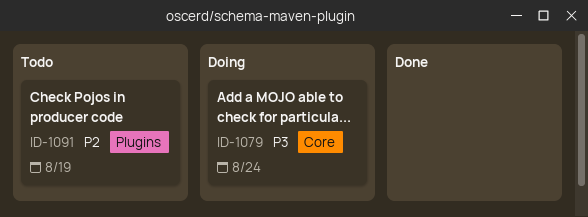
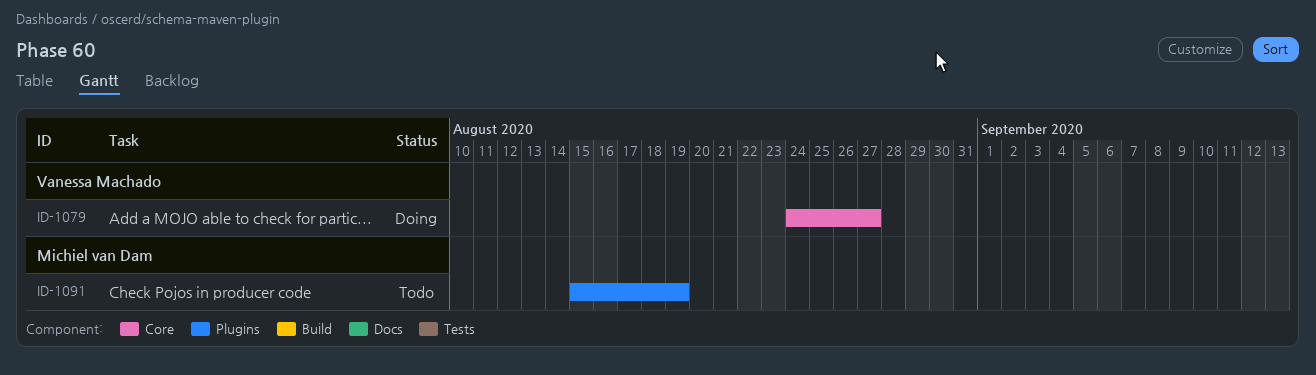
ID-1079, due: Aug 24 -> Aug 27

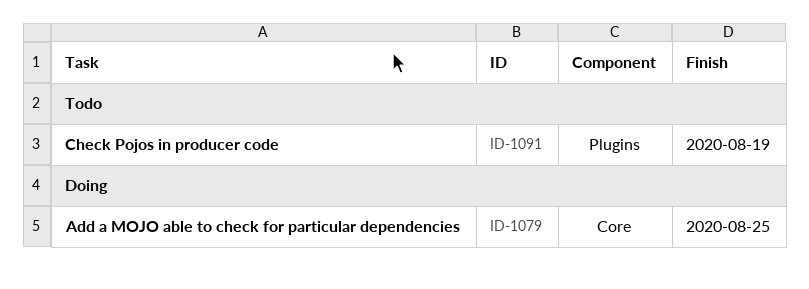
ID-1079, due: Aug 27 -> Aug 25

